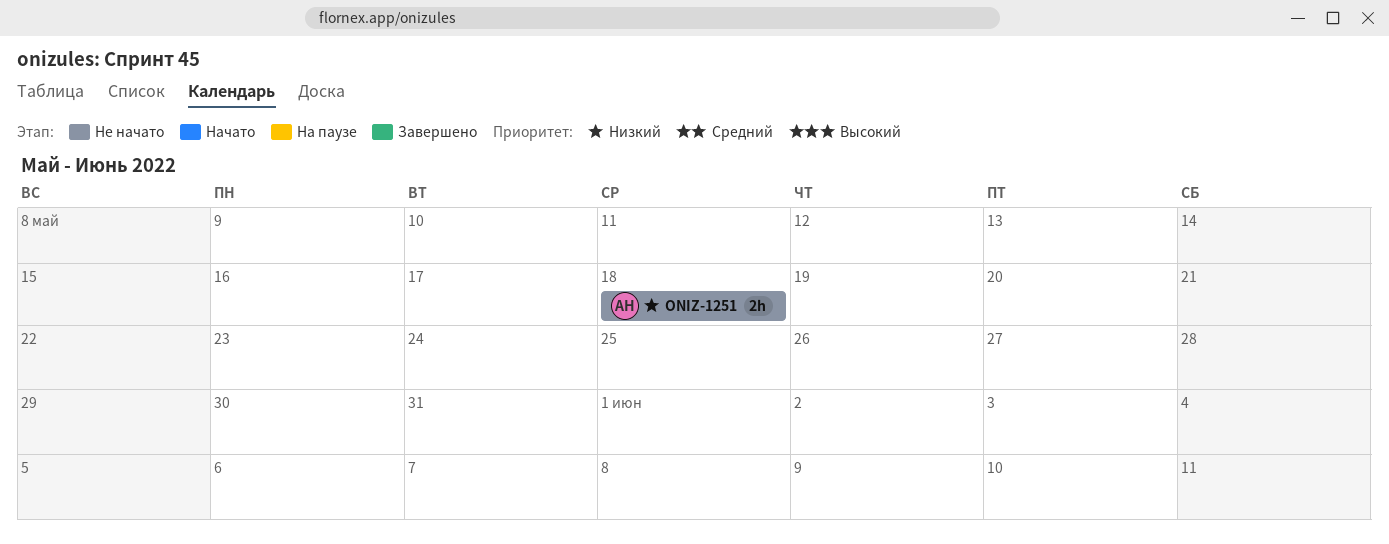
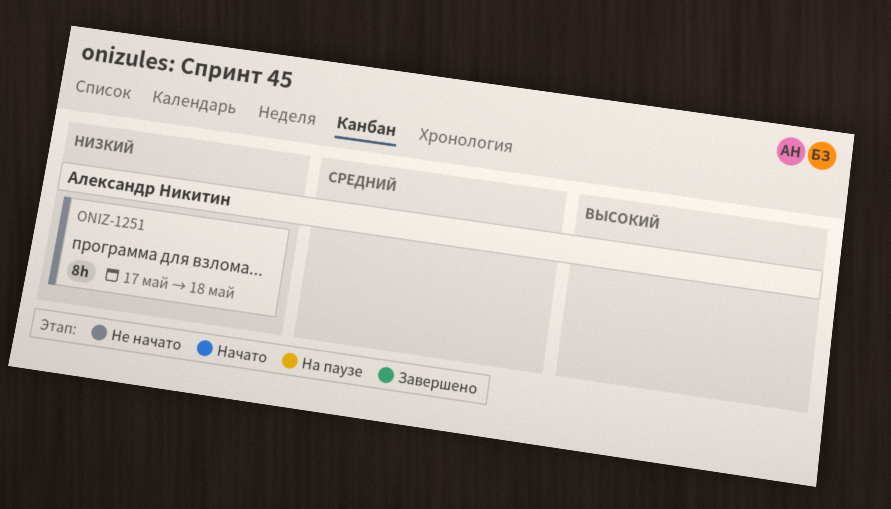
ONIZ-1251, estimate: 2h -> 8h
ONIZ-1251, start: May 18 -> May 17

